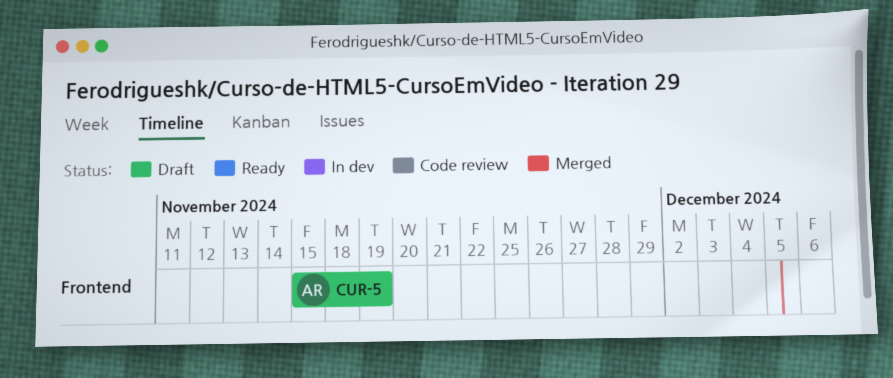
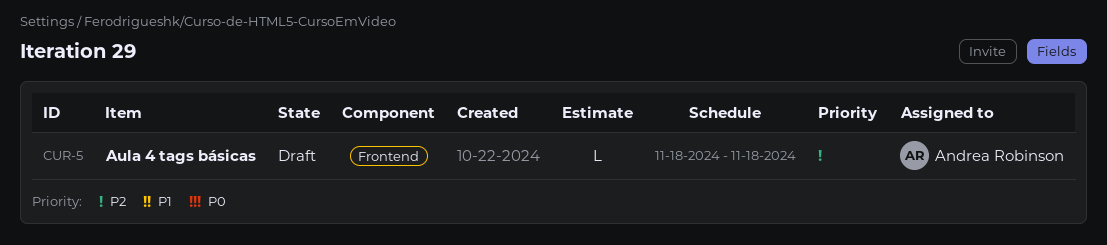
CUR-5, start: Nov 15 -> Nov 18
CUR-5, due: Nov 19 -> Nov 18

